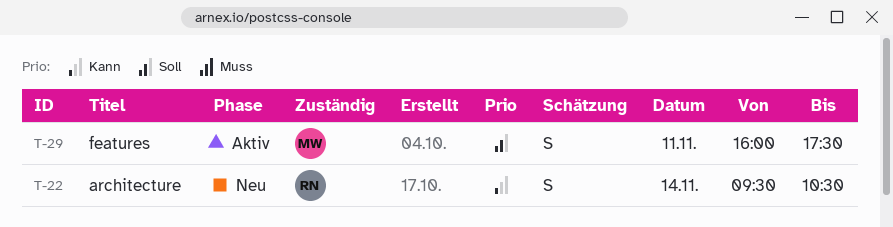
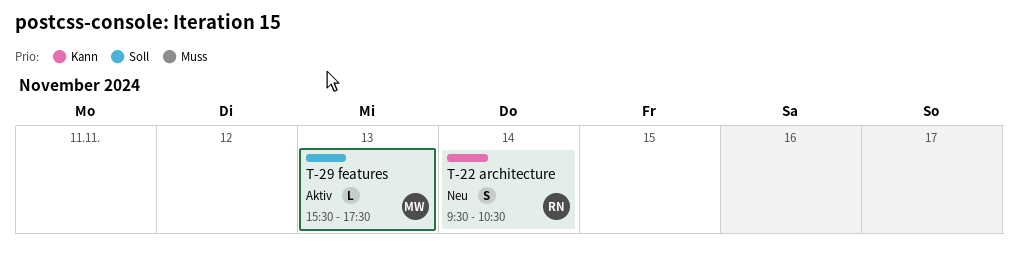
T-29, estimate: S -> L
T-29, day: Nov 11 -> Nov 13
T-29, begins: 16:00 -> 15:30

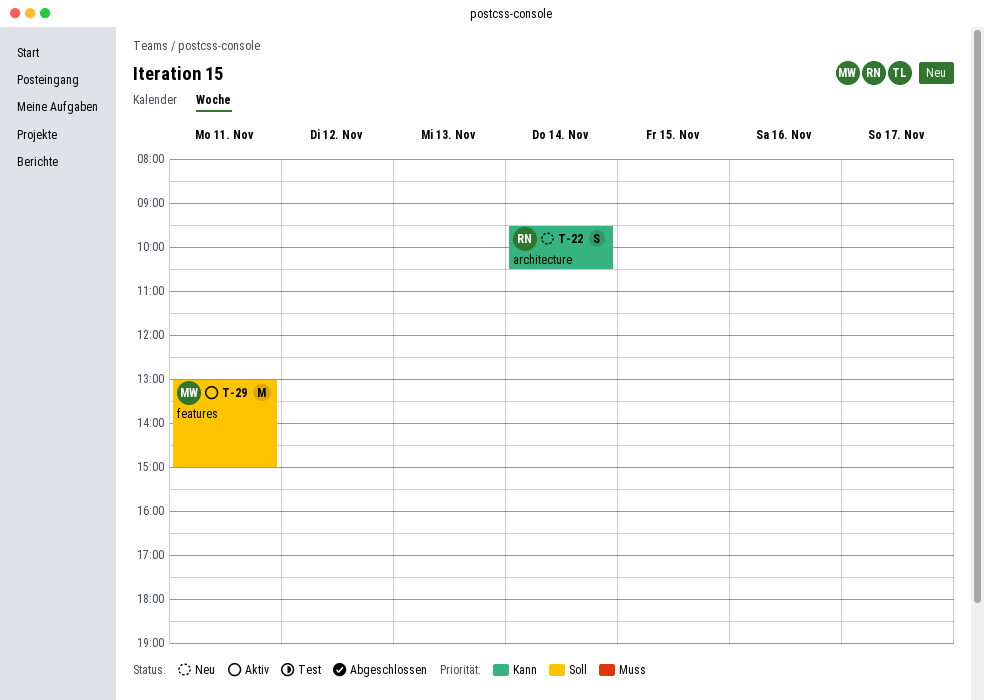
T-29, estimate: L -> M
T-29, day: Nov 13 -> Nov 11
T-29, begins: 15:30 -> 13:00
T-29, ends: 17:30 -> 15:00

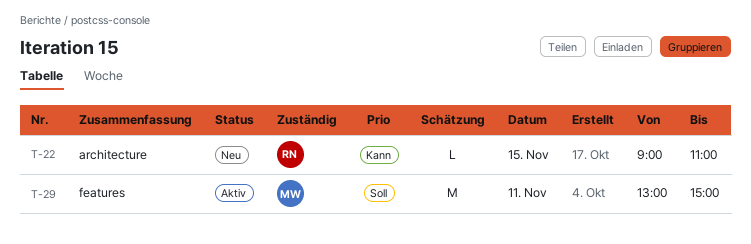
T-22, estimate: S -> L
T-22, day: Nov 14 -> Nov 15
T-22, begins: 09:30 -> 09:00
T-22, ends: 10:30 -> 11:00

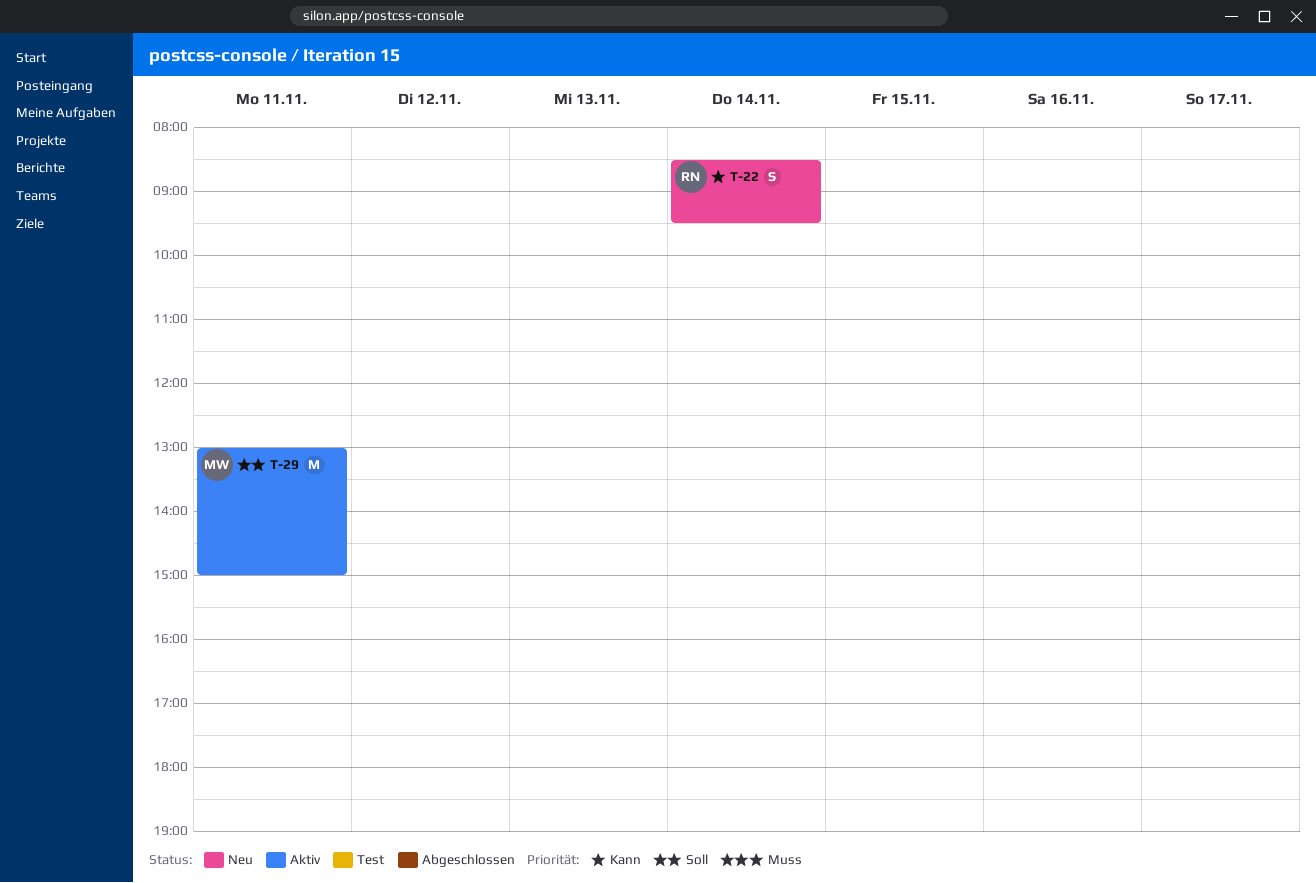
T-22, estimate: L -> S
T-22, day: Nov 15 -> Nov 14
T-22, begins: 09:00 -> 08:30
T-22, ends: 11:00 -> 09:30

